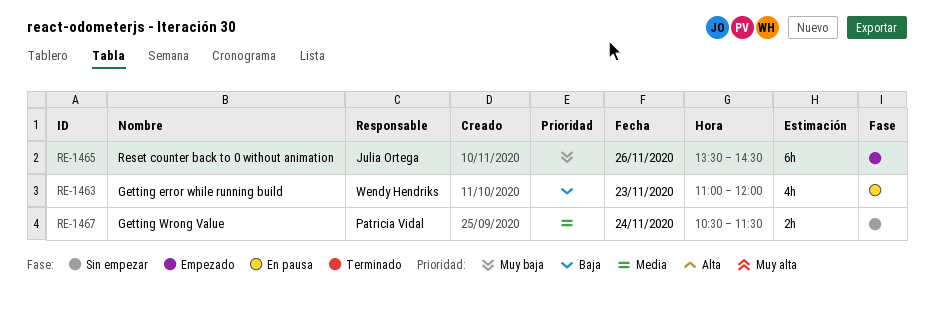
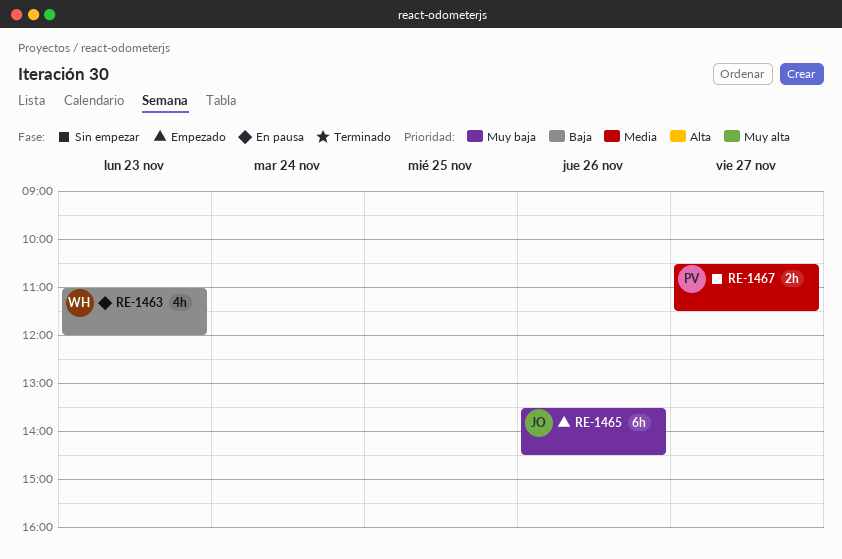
RE-1467, day: Nov 24 -> Nov 27

